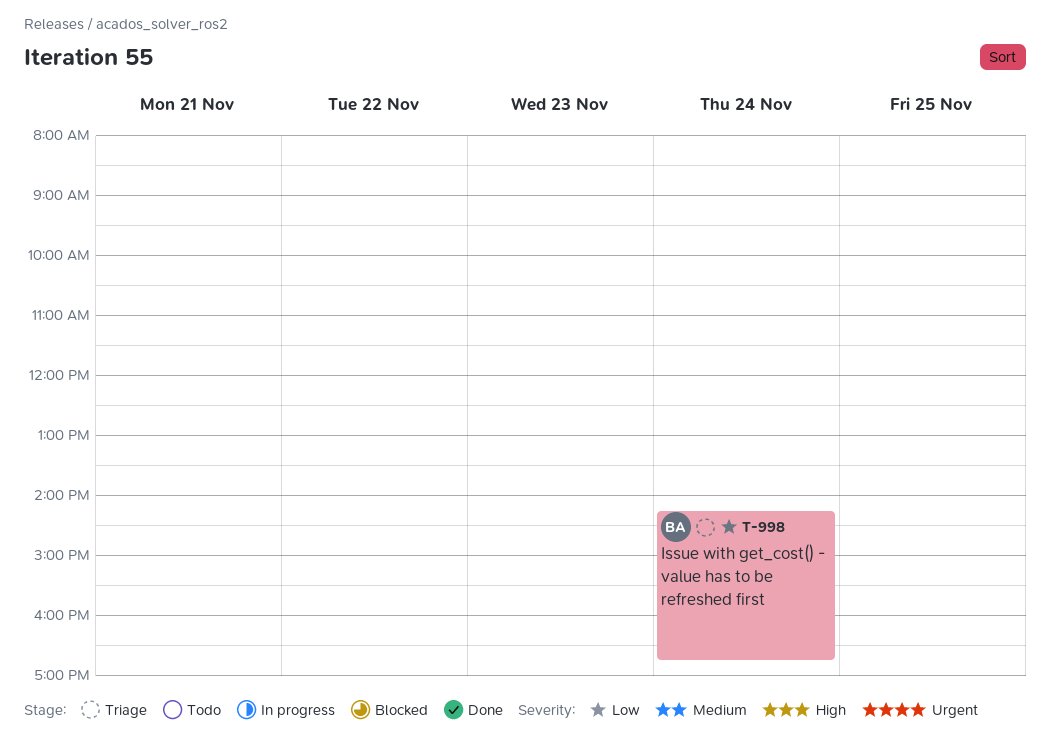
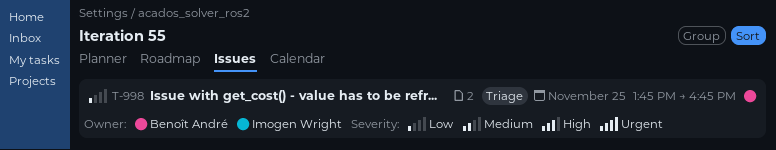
T-998, day: Nov 24 -> Nov 25
T-998, begins: 14:15 -> 13:45

